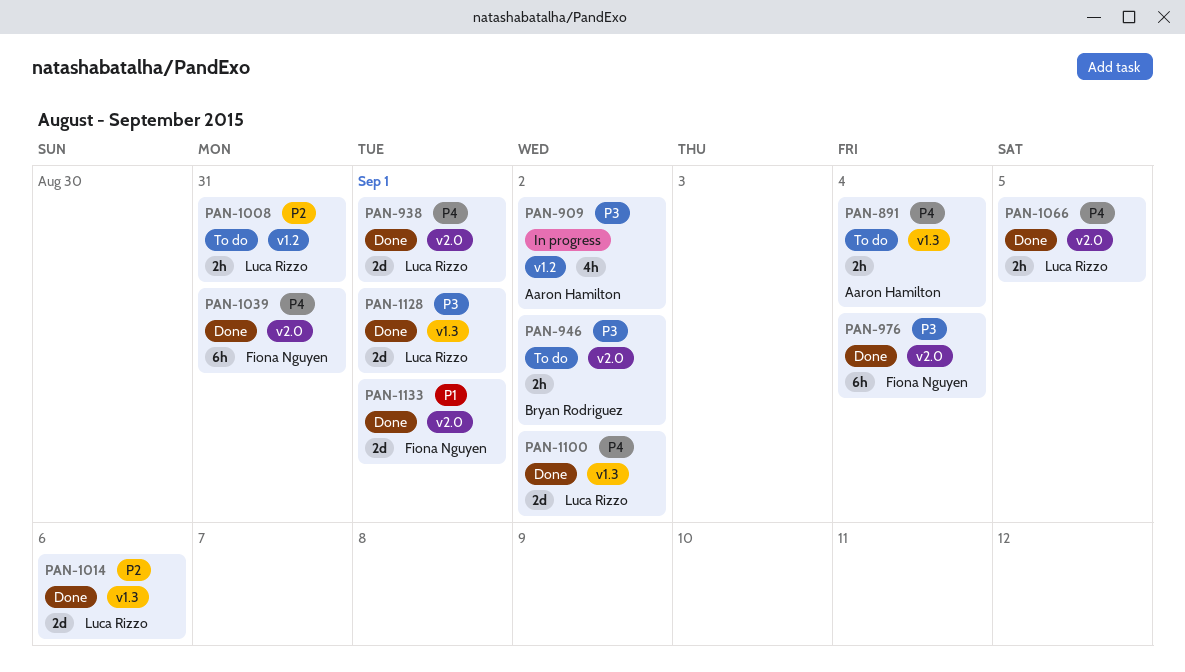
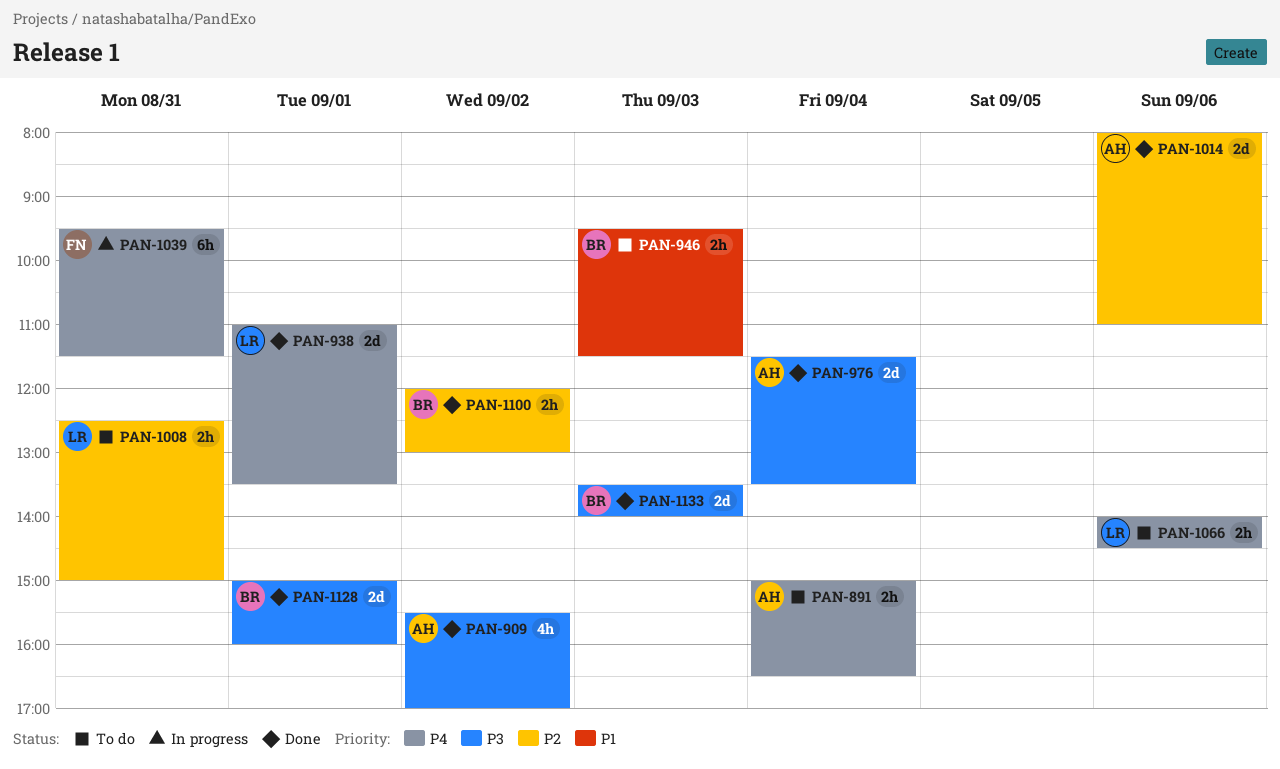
PAN-909, status: In progress -> Done
PAN-946, priority: P3 -> P1
PAN-946, day: Sep 2 -> Sep 3
PAN-976, owner: Fiona Nguyen -> Aaron Hamilton
PAN-976, estimate: 6h -> 2d
PAN-1014, owner: Luca Rizzo -> Aaron Hamilton
PAN-1039, status: Done -> In progress
PAN-1066, status: Done -> To do
PAN-1066, day: Sep 5 -> Sep 6
PAN-1100, owner: Luca Rizzo -> Bryan Rodriguez
PAN-1100, priority: P4 -> P2
PAN-1100, estimate: 2d -> 2h
PAN-1128, owner: Luca Rizzo -> Bryan Rodriguez
PAN-1133, owner: Fiona Nguyen -> Bryan Rodriguez
PAN-1133, priority: P1 -> P3
PAN-1133, day: Sep 1 -> Sep 3

